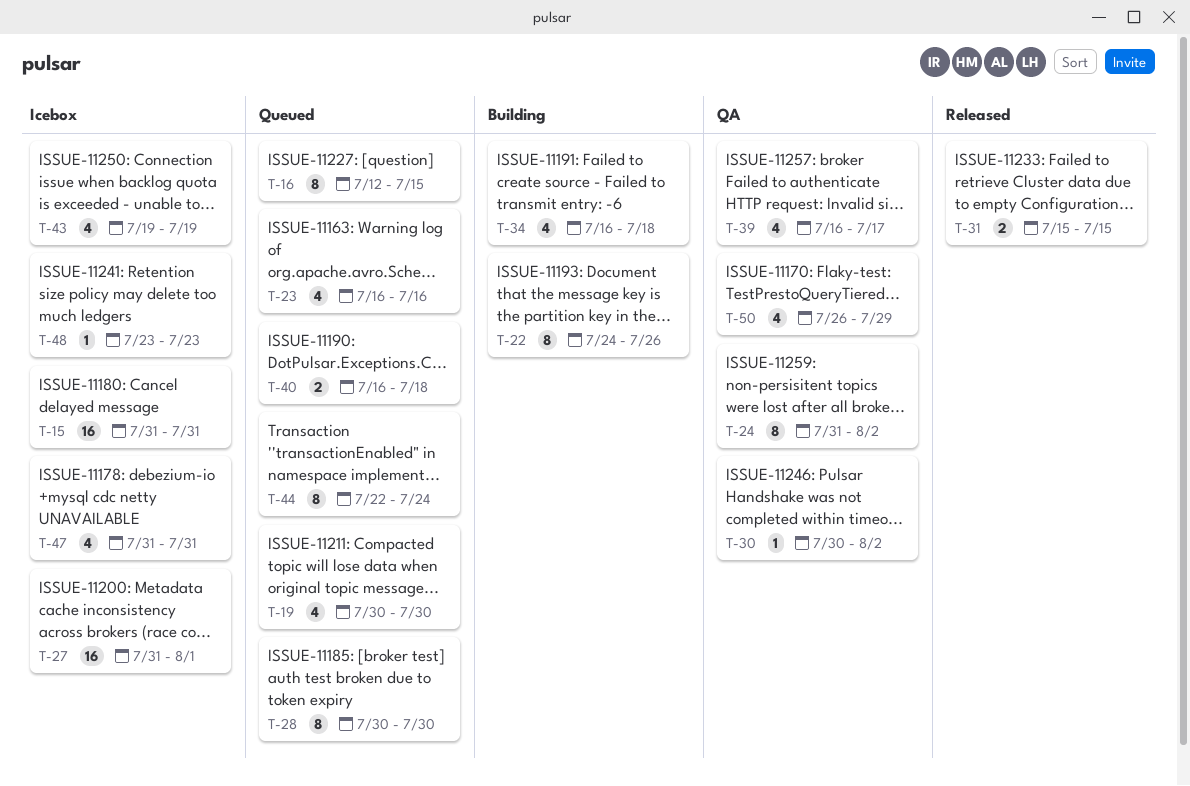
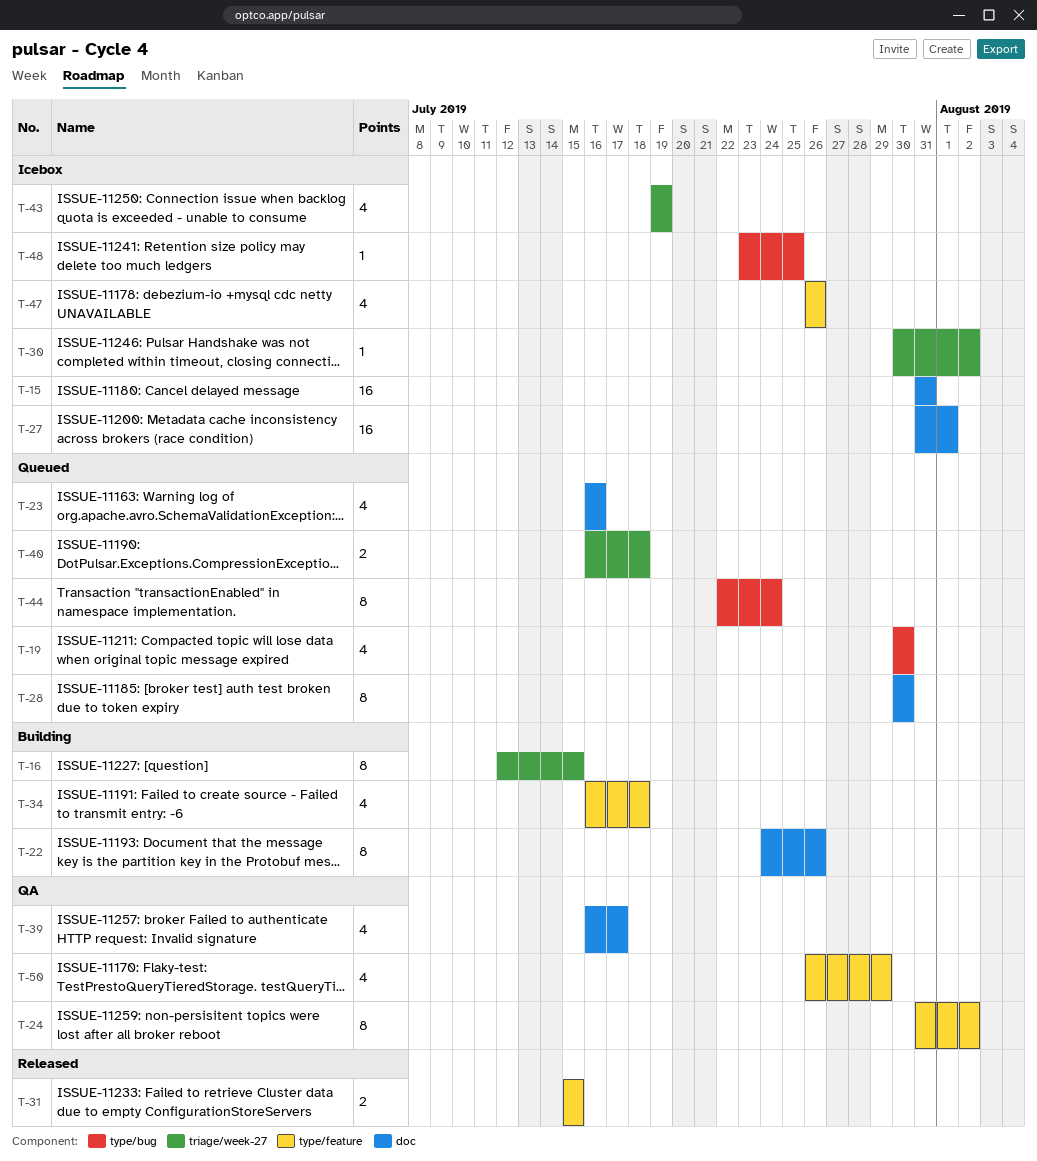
T-16, status: Queued -> Building
T-30, status: QA -> Icebox
T-47, start: Jul 31 -> Jul 26
T-47, due: Jul 31 -> Jul 26
T-48, due: Jul 23 -> Jul 25

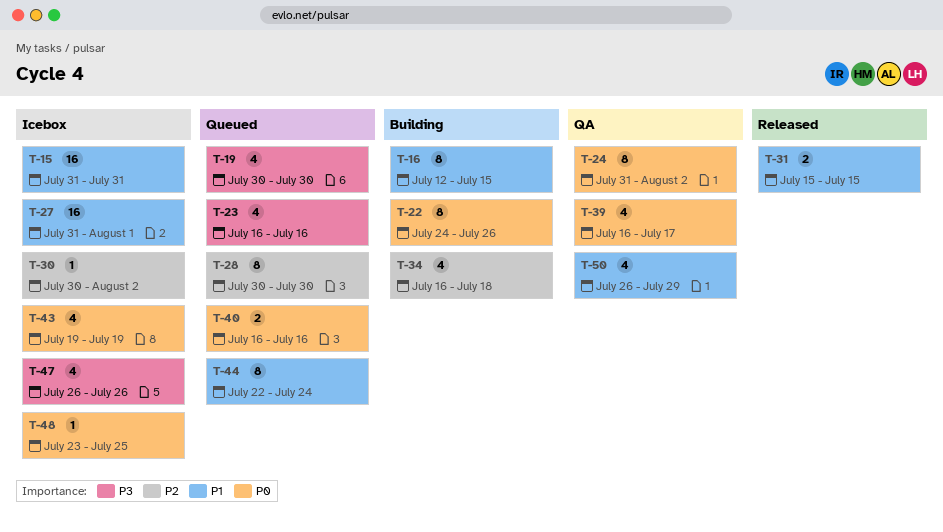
T-40, due: Jul 18 -> Jul 16

